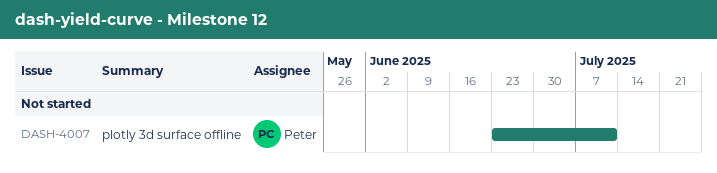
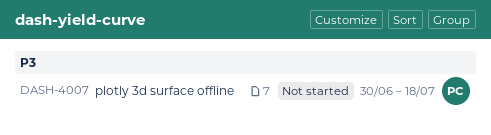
DASH-4007, start: Jun 23 -> Jun 30
DASH-4007, due: Jul 11 -> Jul 18

